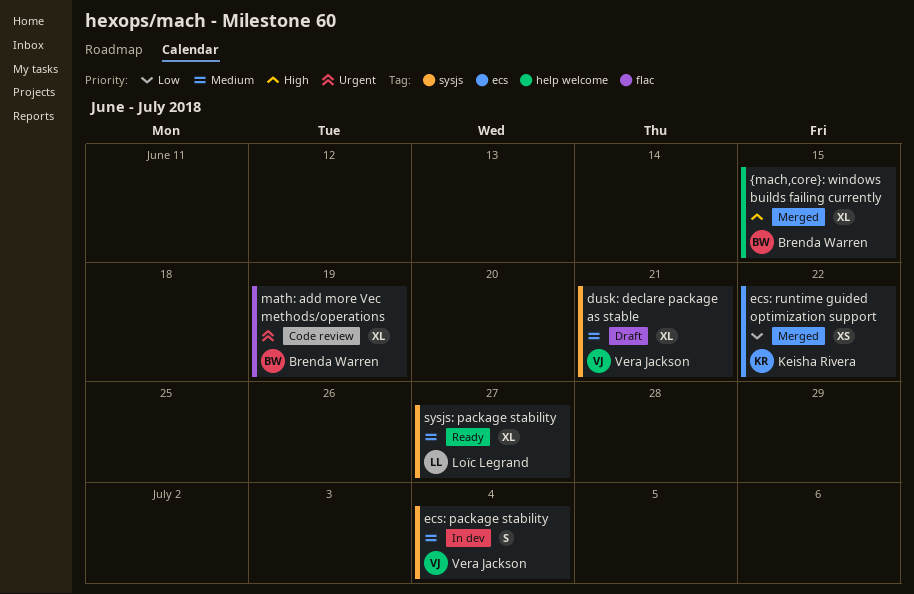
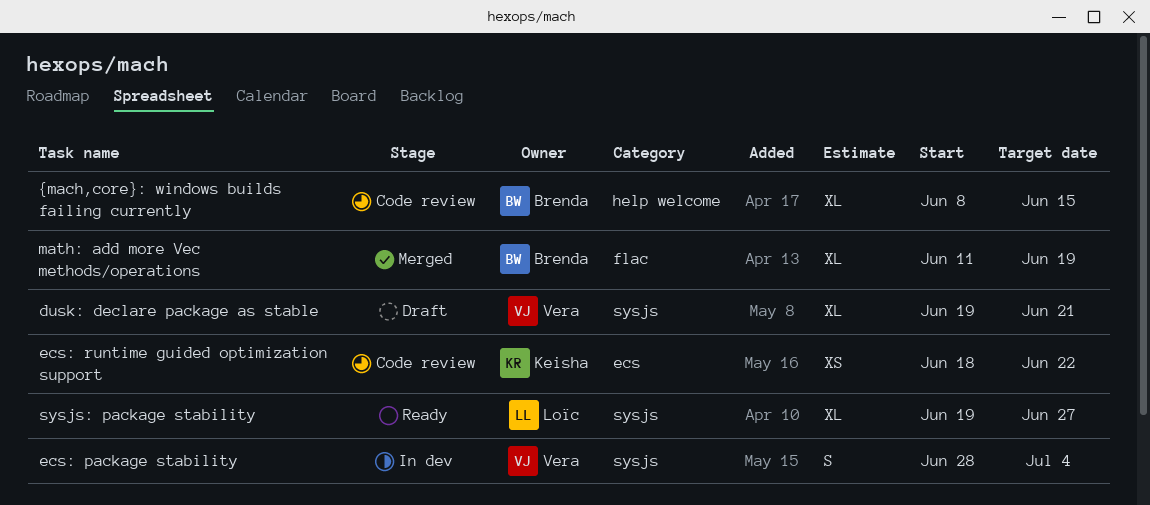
ecs: runtime guided optimization support, status: Merged -> Code review
math: add more Vec methods/operations, status: Code review -> Merged
{mach,core}: windows builds failing currently, status: Merged -> Code review

